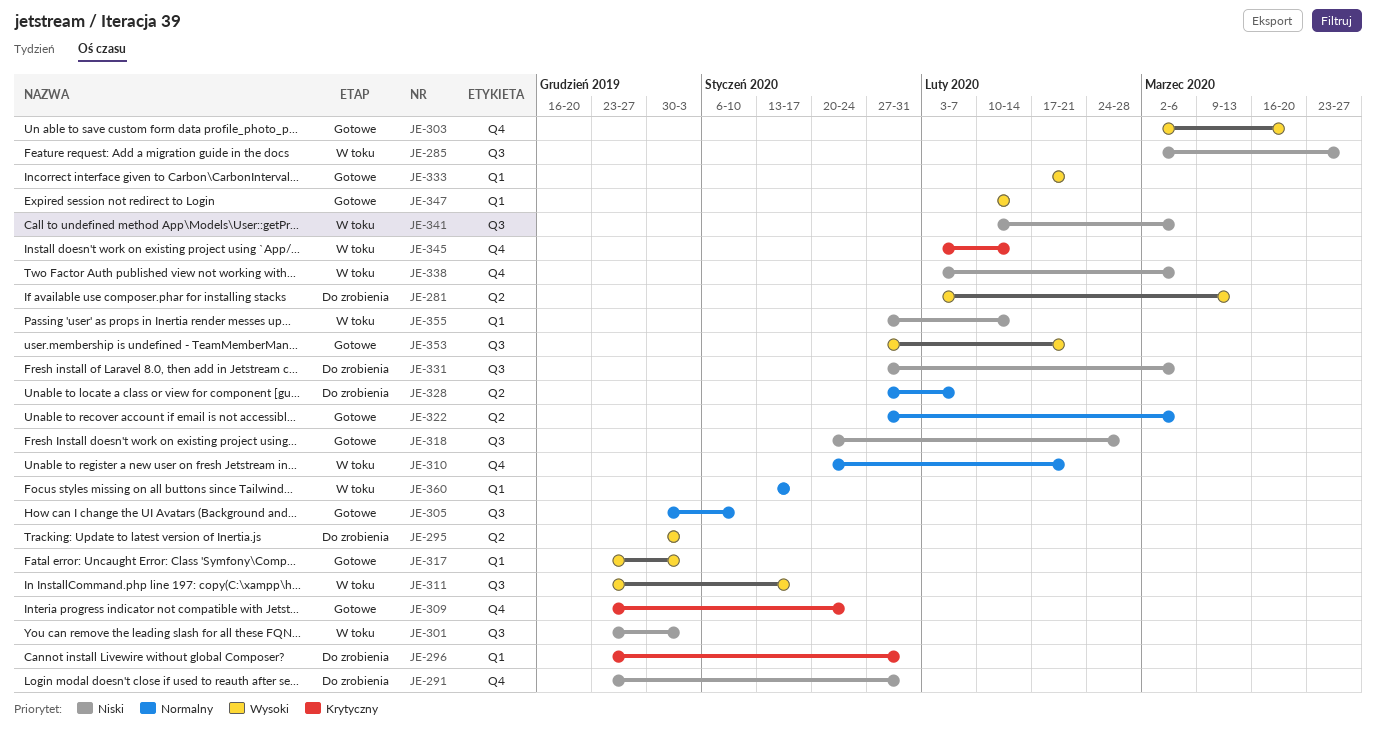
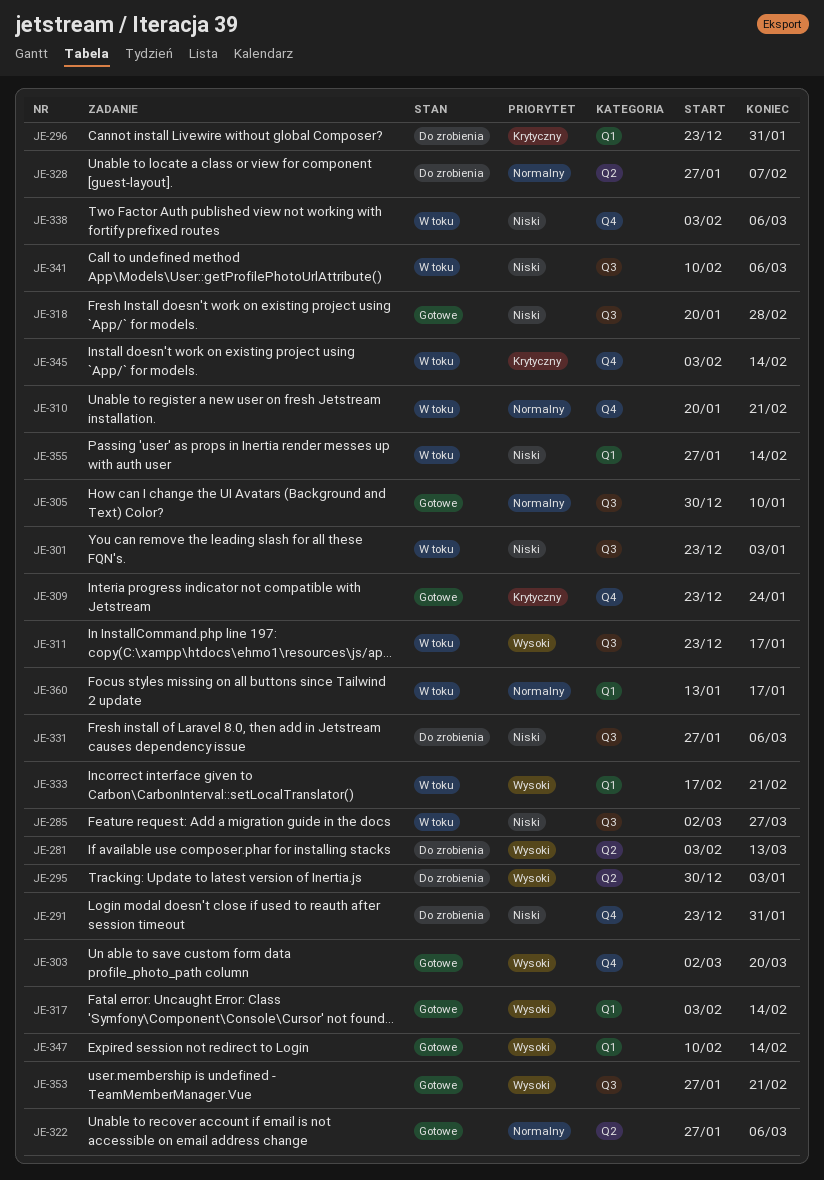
JE-317, start: Dec 23 -> Feb 3
JE-317, due: Jan 3 -> Feb 14
JE-333, status: Gotowe -> W toku

